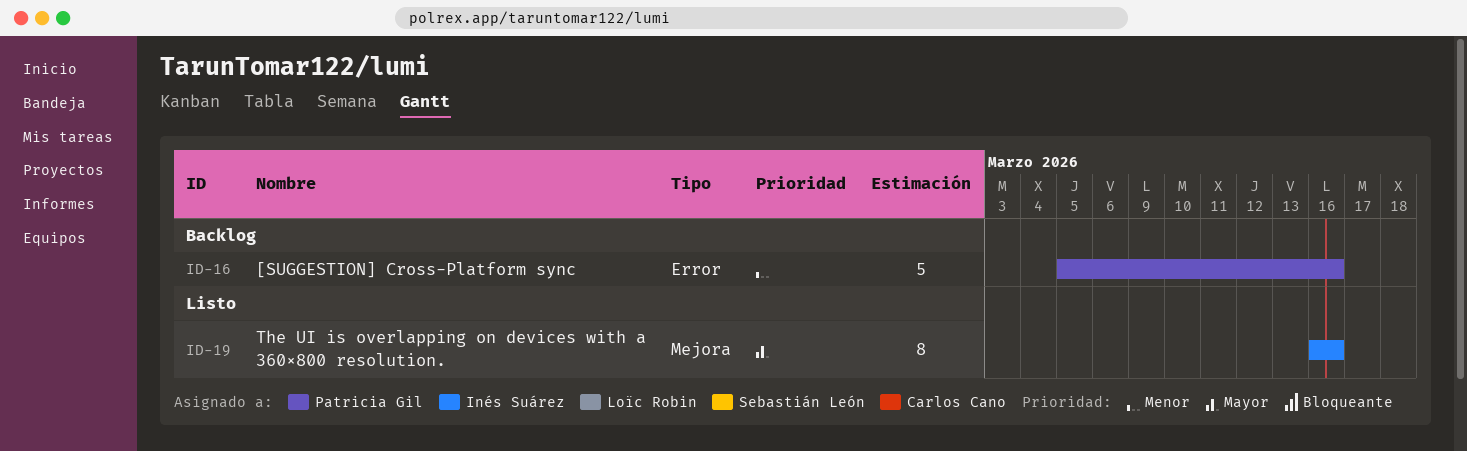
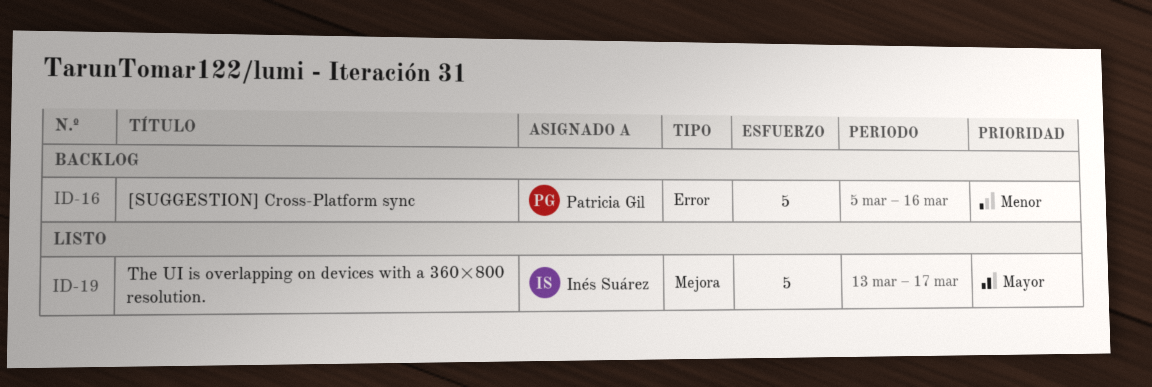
ID-19, estimate: 8 -> 5
ID-19, start: Mar 16 -> Mar 13
ID-19, due: Mar 16 -> Mar 17

